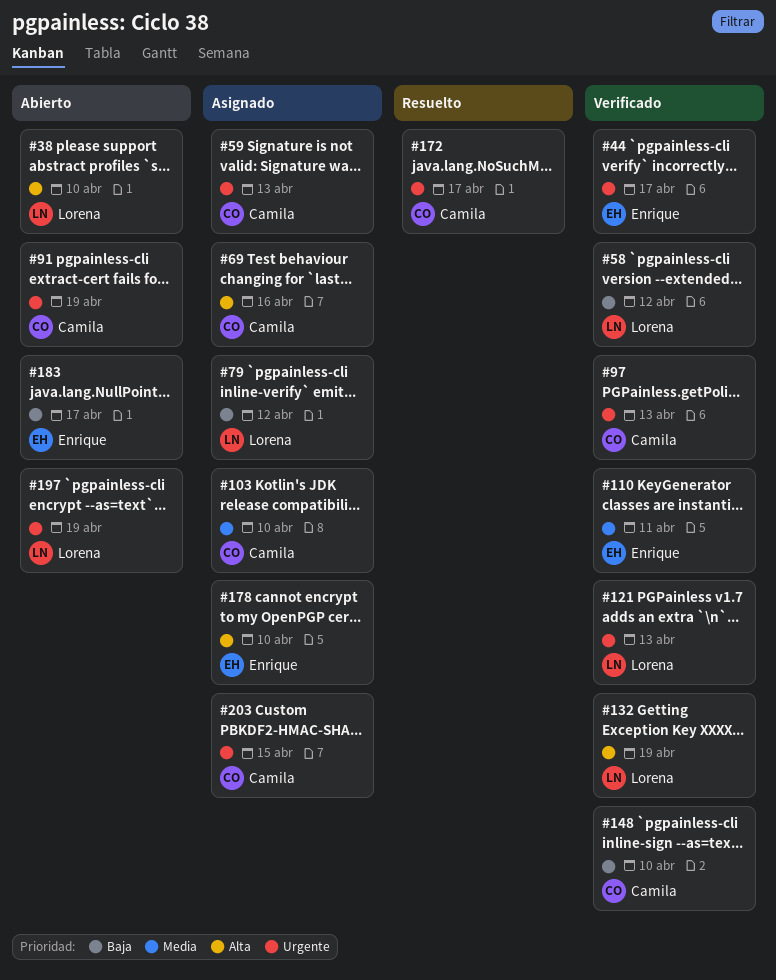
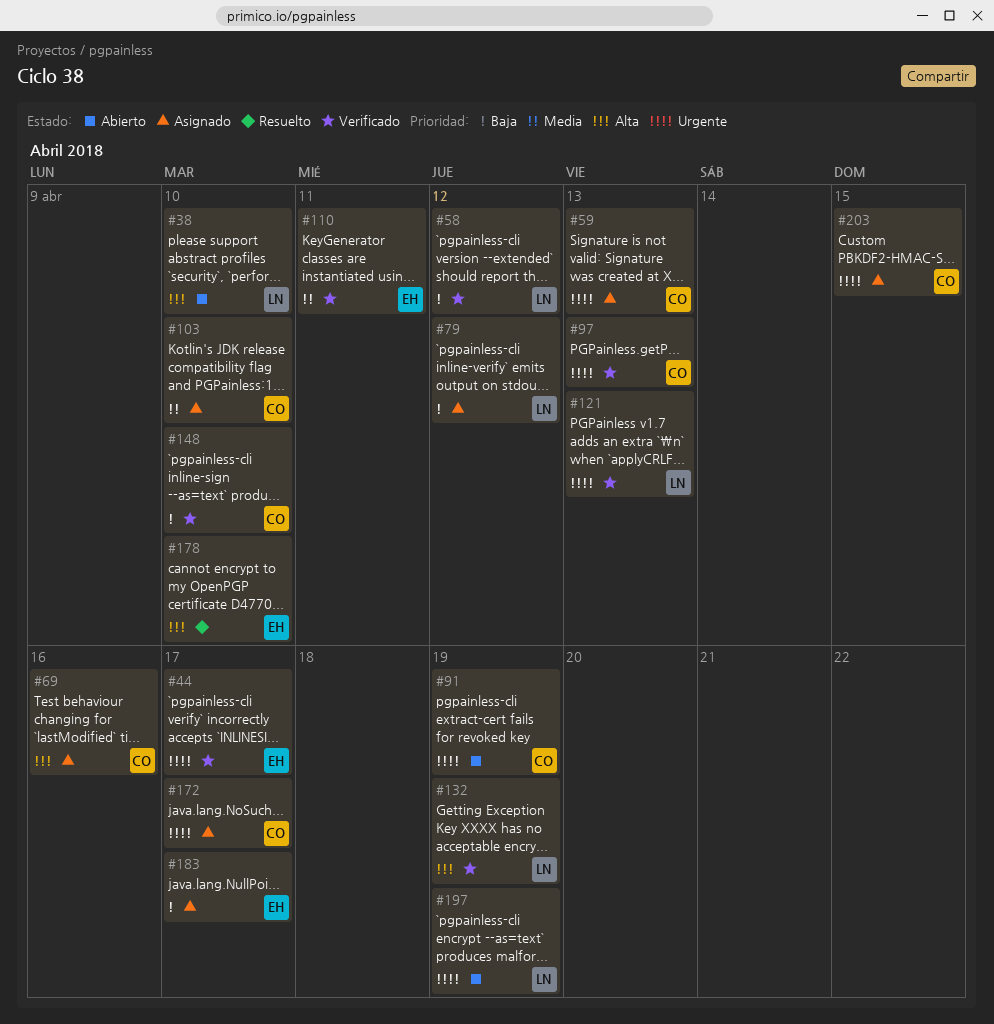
#172, status: Resuelto -> Asignado
#178, status: Asignado -> Resuelto
#183, status: Abierto -> Asignado

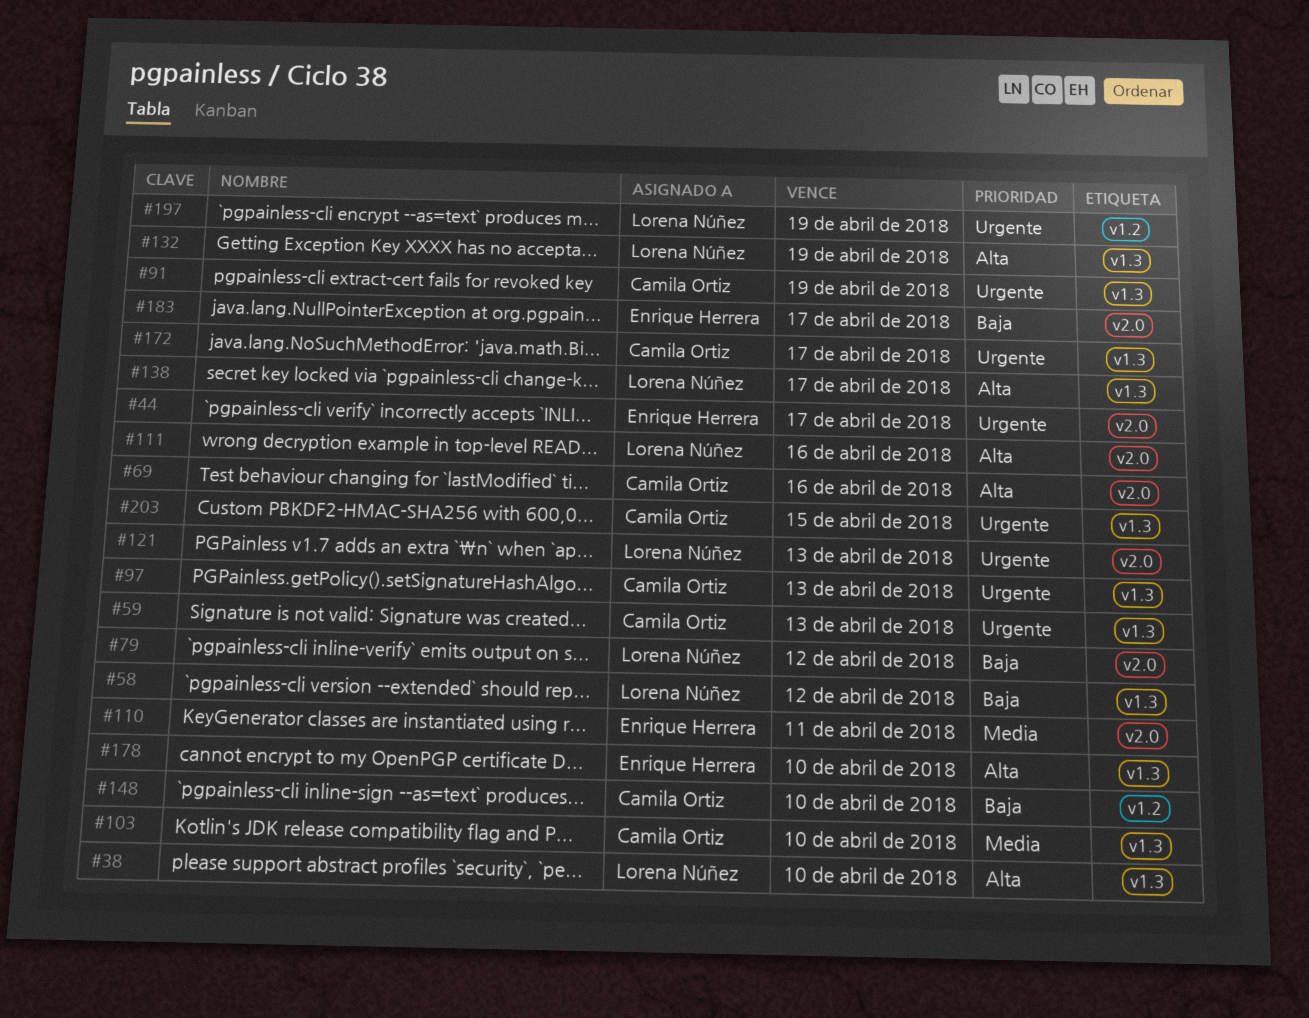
#111: none -> present
#138: none -> present

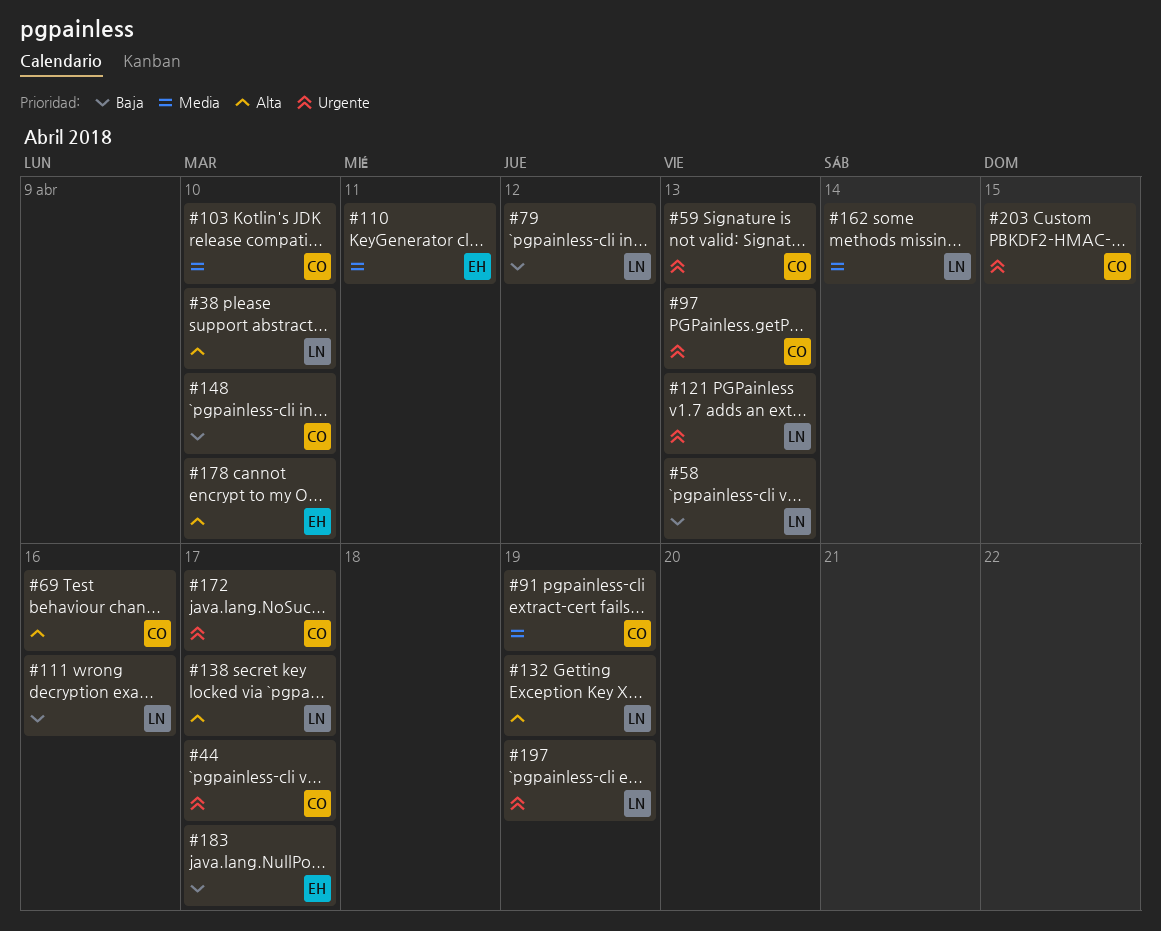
#44, owner: Enrique Herrera -> Camila Ortiz
#58, due: Apr 12 -> Apr 13
#91, priority: Urgente -> Media
#111, priority: Alta -> Baja
#162: none -> present

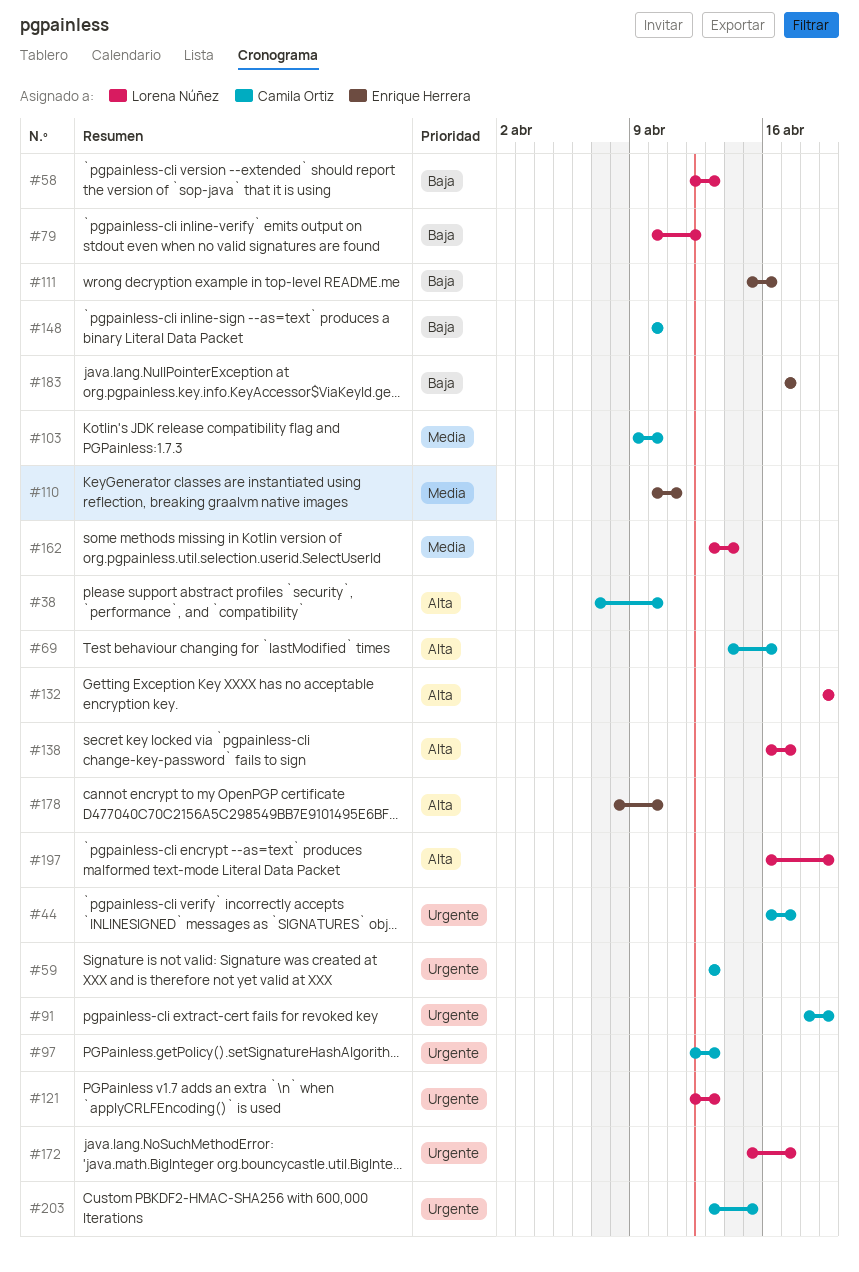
#38, owner: Lorena Núñez -> Camila Ortiz
#91, priority: Media -> Urgente
#111, owner: Lorena Núñez -> Enrique Herrera
#172, owner: Camila Ortiz -> Lorena Núñez
#197, priority: Urgente -> Alta

